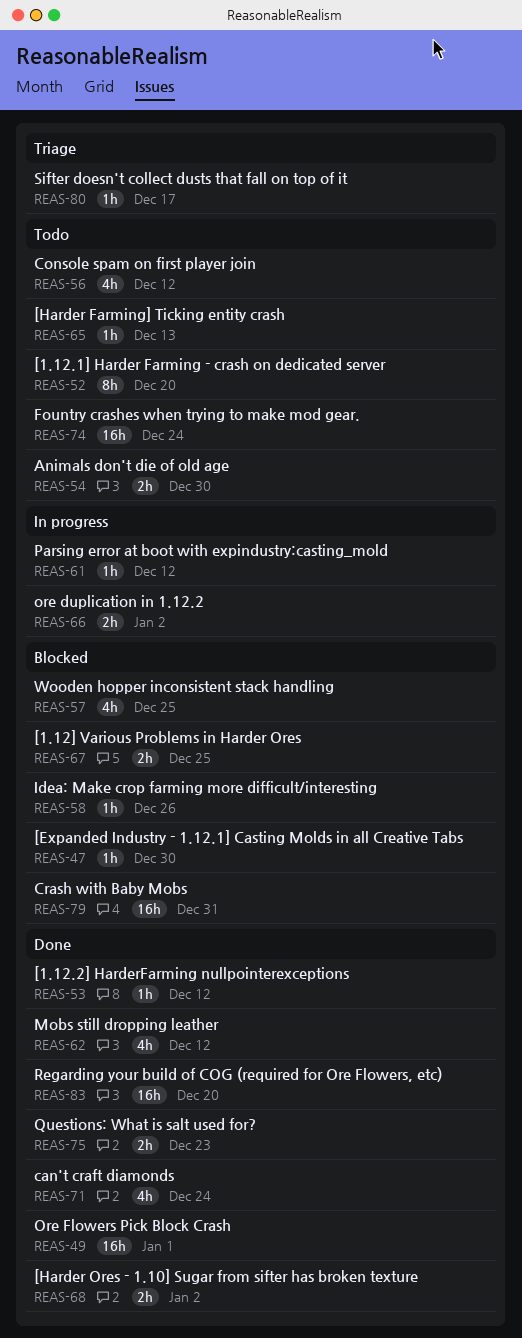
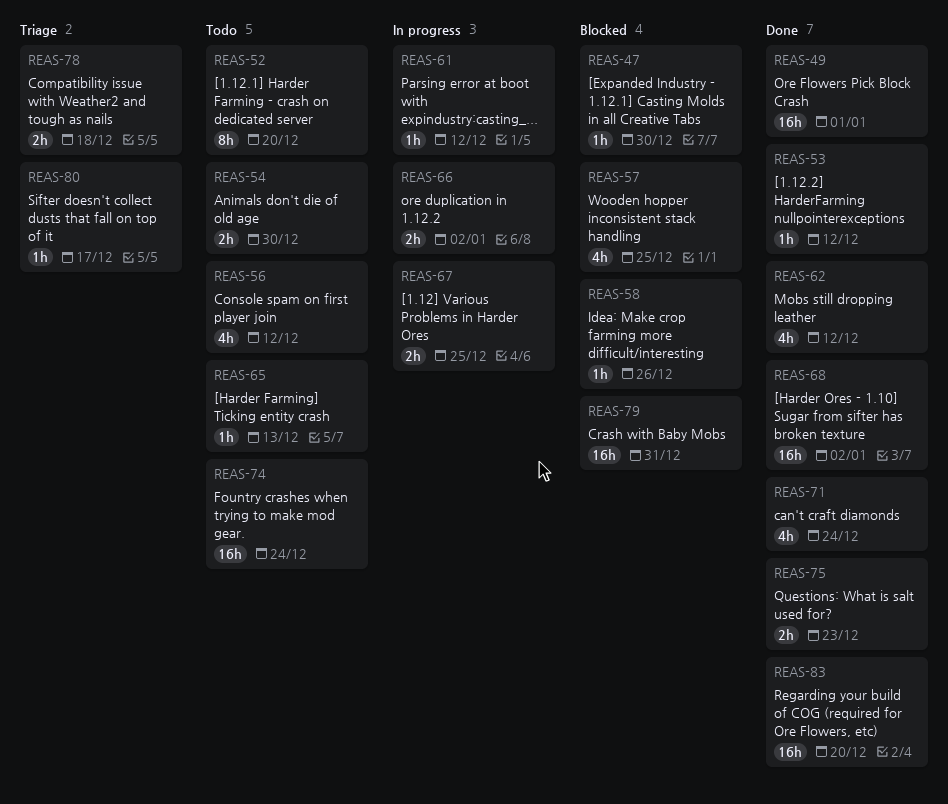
REAS-67, status: Blocked -> In progress
REAS-68, estimate: 2h -> 16h
REAS-78: none -> present

